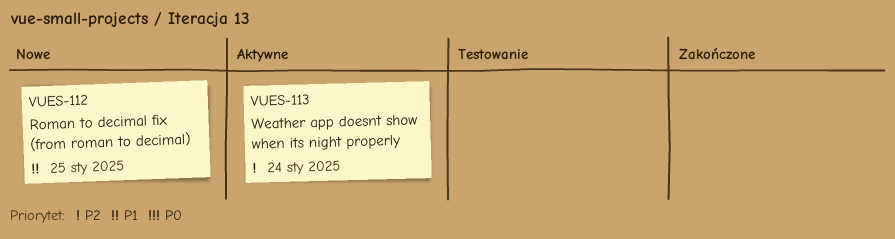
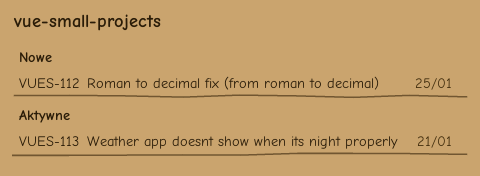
VUES-113, due: Jan 24 -> Jan 21

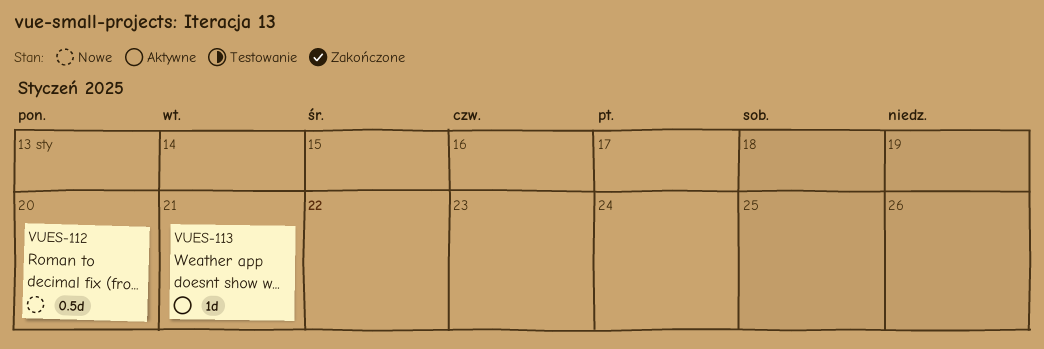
VUES-112, due: Jan 25 -> Jan 20

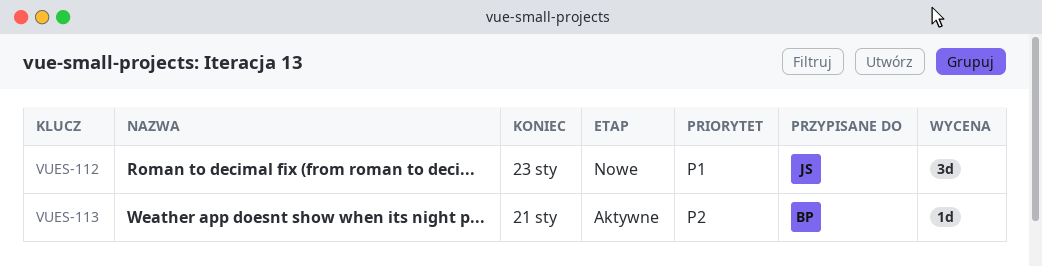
VUES-112, estimate: 0.5d -> 3d
VUES-112, due: Jan 20 -> Jan 23

